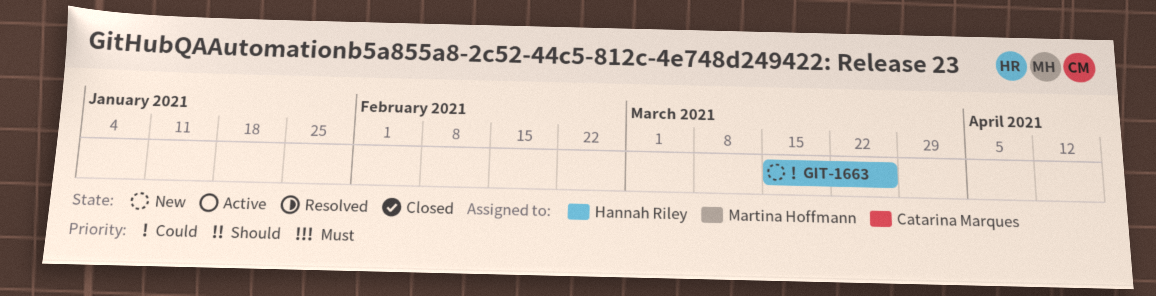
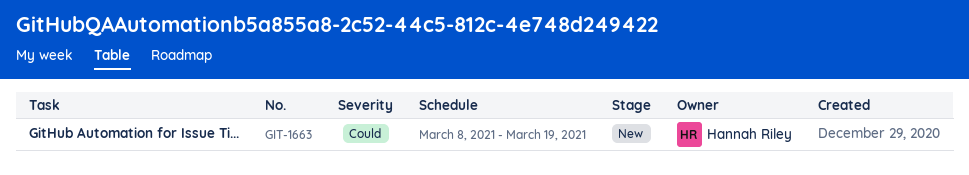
GIT-1663, start: Mar 15 -> Mar 8
GIT-1663, due: Mar 26 -> Mar 19

